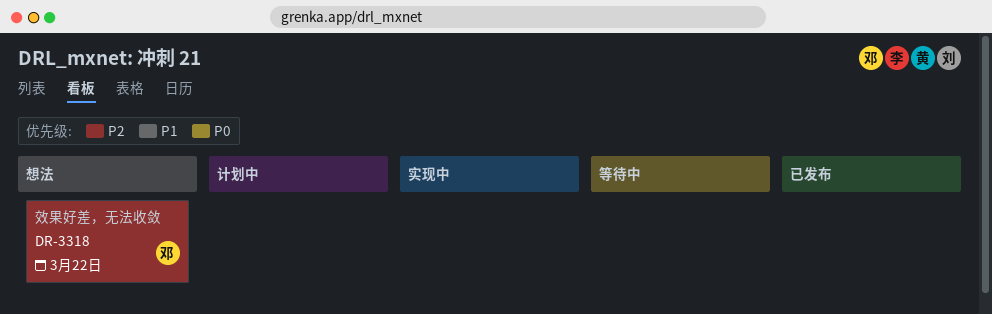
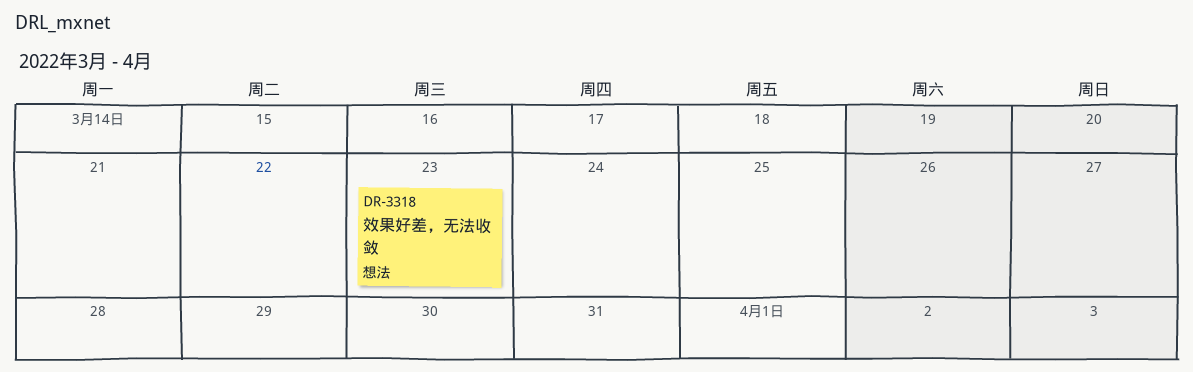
DR-3318, due: Mar 22 -> Mar 23

